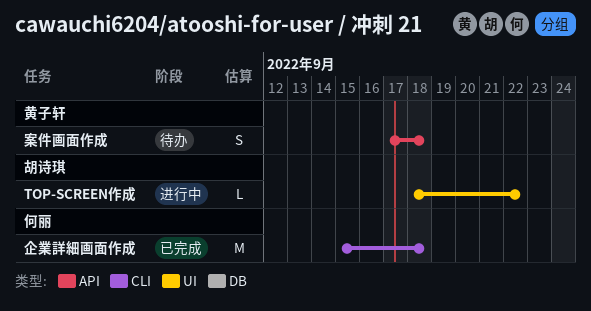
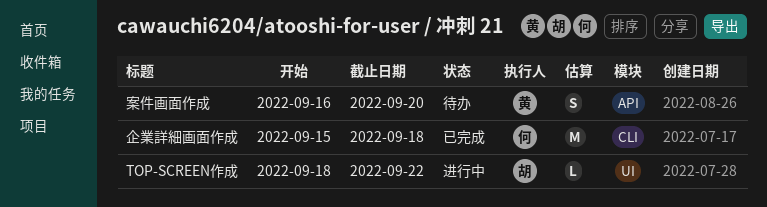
案件画面作成, start: Sep 17 -> Sep 16
案件画面作成, due: Sep 18 -> Sep 20

